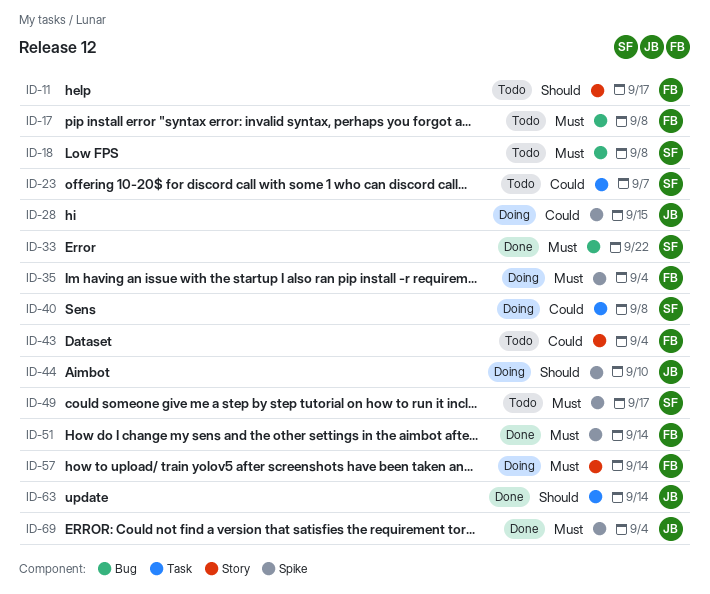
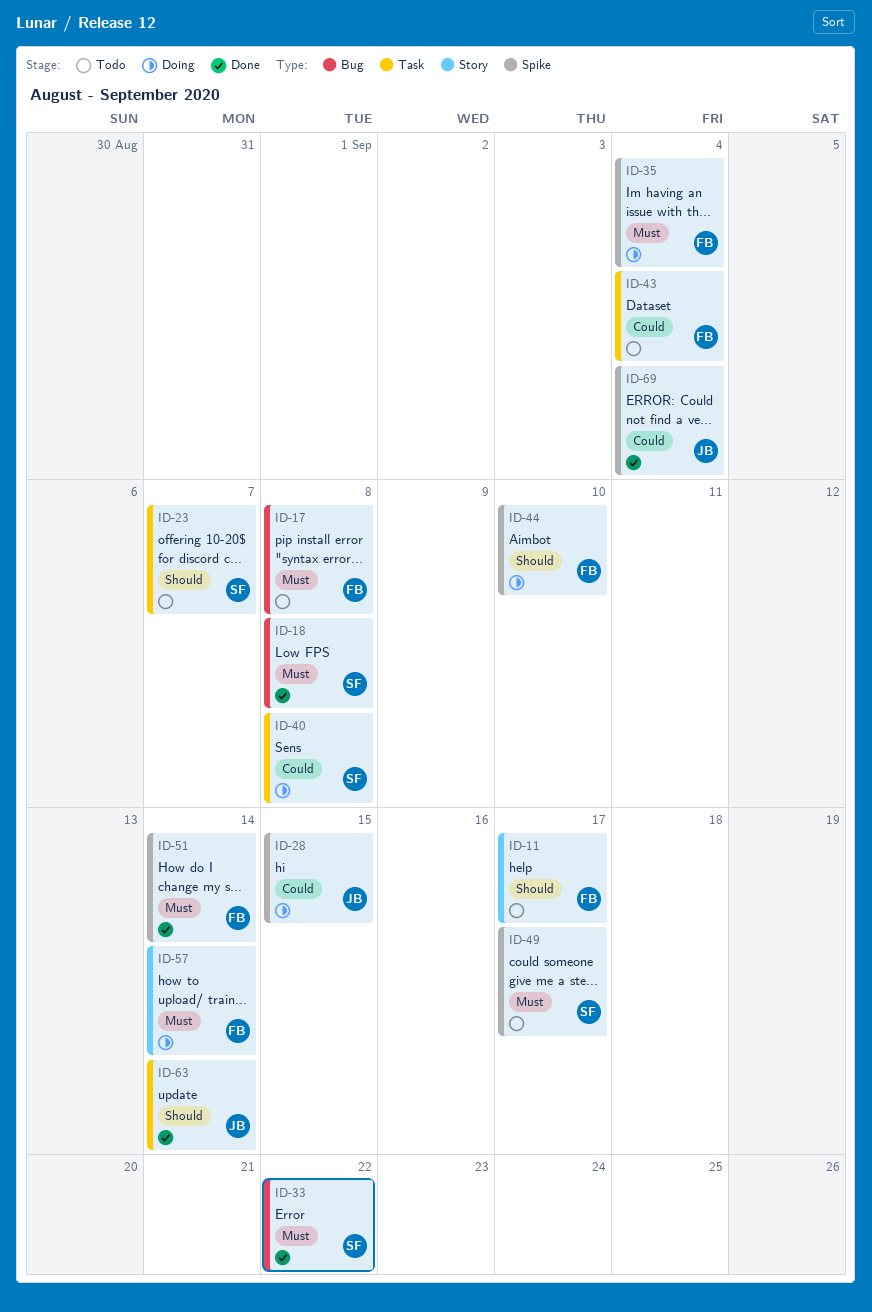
ID-18, status: Todo -> Done
ID-23, priority: Could -> Should
ID-43, label: Story -> Task
ID-44, owner: JB -> FB
ID-69, priority: Must -> Could

